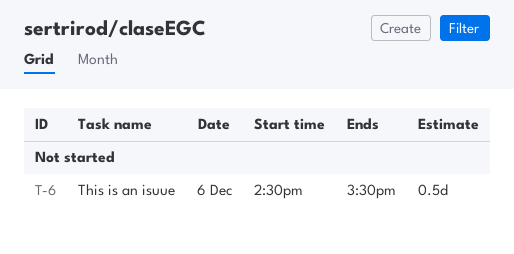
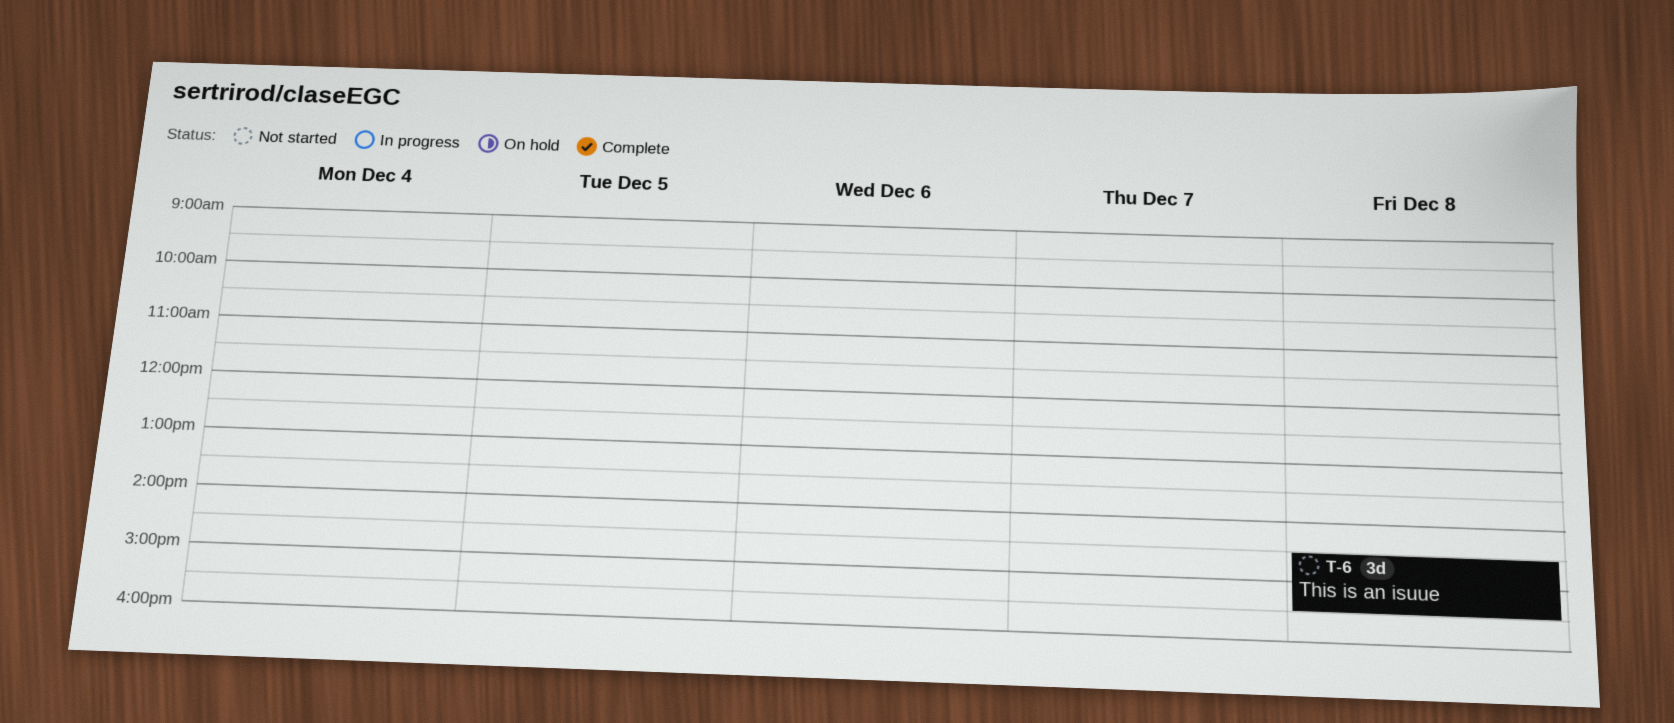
T-6, estimate: 0.5d -> 3d
T-6, day: Dec 6 -> Dec 8

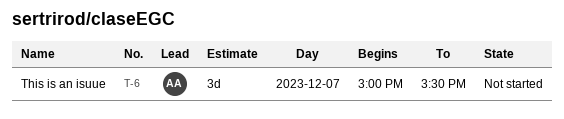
T-6, day: Dec 8 -> Dec 7
T-6, begins: 14:30 -> 15:00

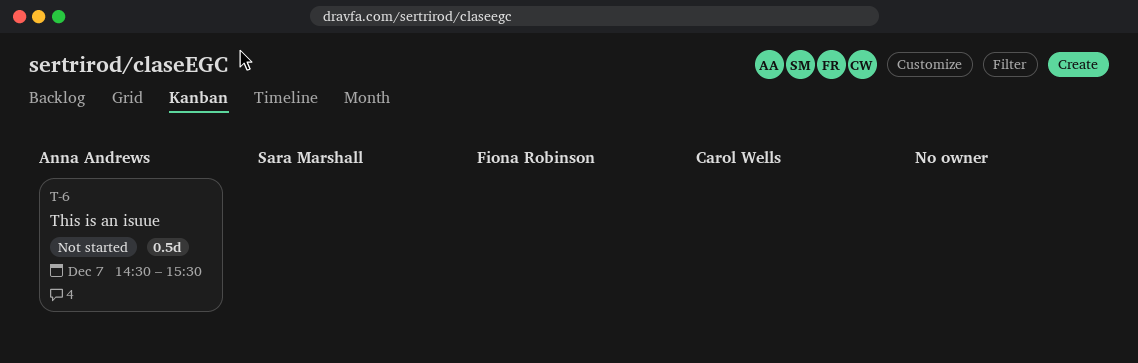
T-6, estimate: 3d -> 0.5d
T-6, begins: 15:00 -> 14:30

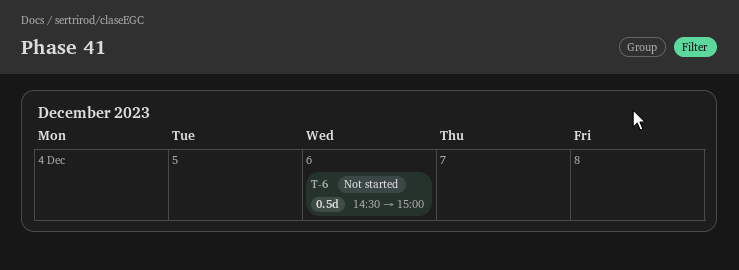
T-6, day: Dec 7 -> Dec 6
T-6, ends: 15:30 -> 15:00

